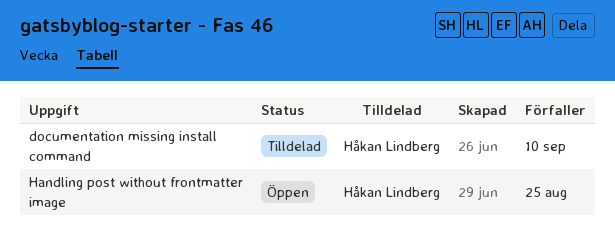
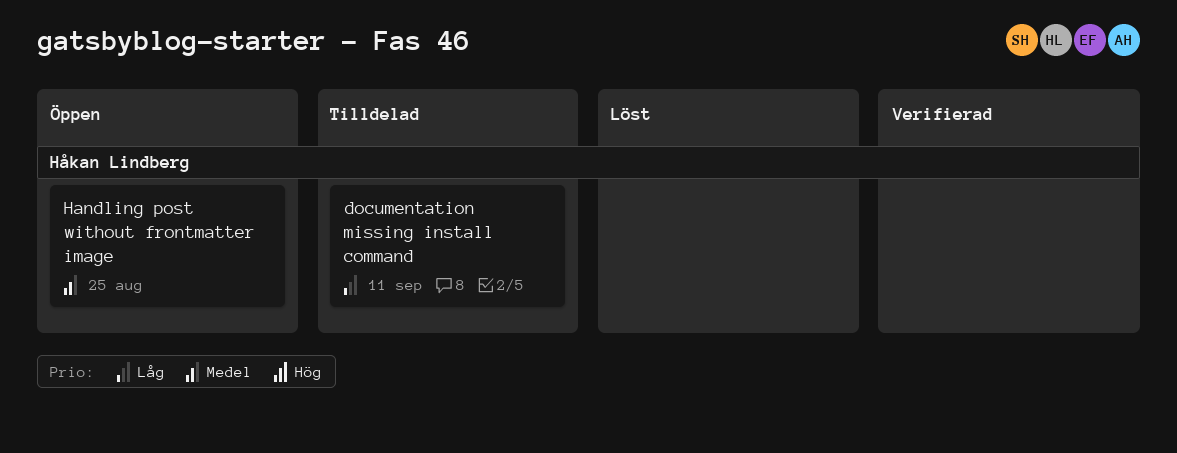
documentation missing install command, due: Sep 10 -> Sep 11

